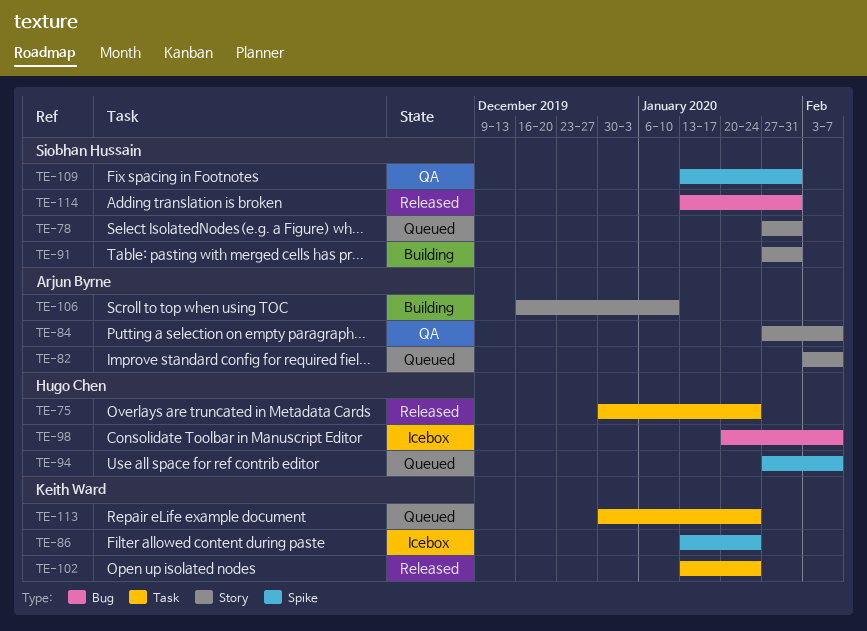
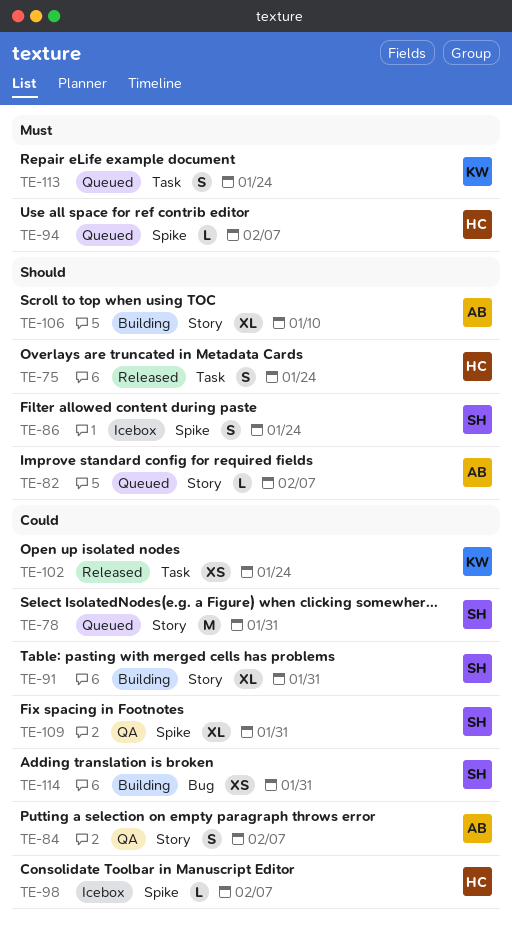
TE-86, owner: Keith Ward -> Siobhan Hussain
TE-98, label: Bug -> Spike
TE-114, status: Released -> Building

